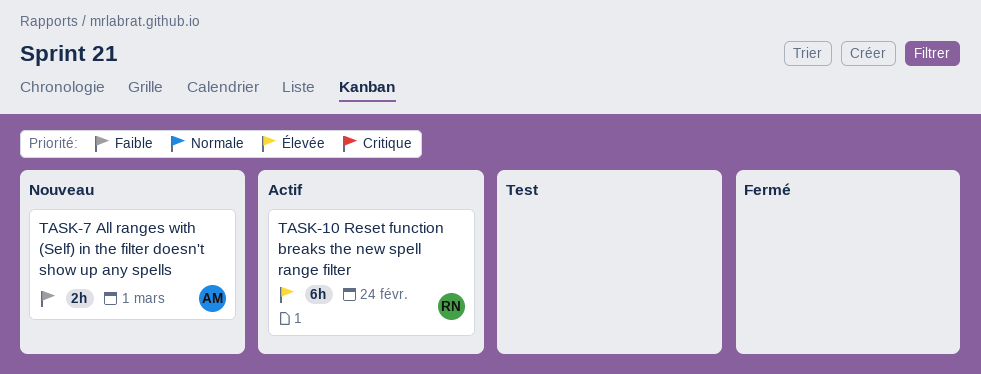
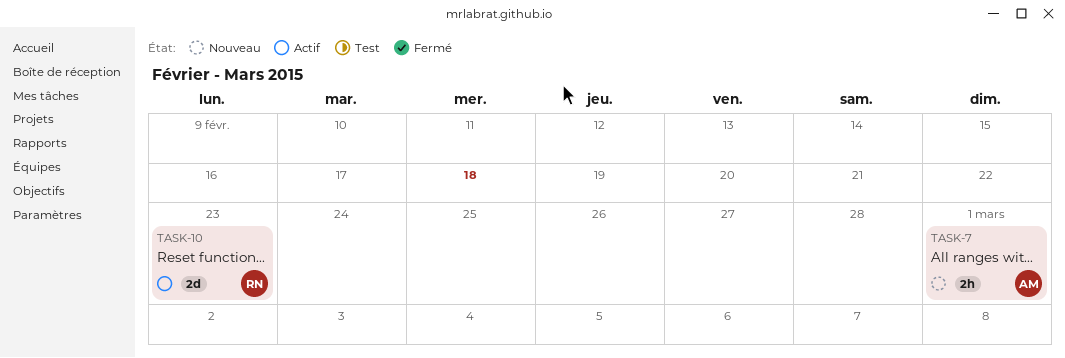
TASK-10, estimate: 6h -> 2d
TASK-10, due: Feb 24 -> Feb 23

